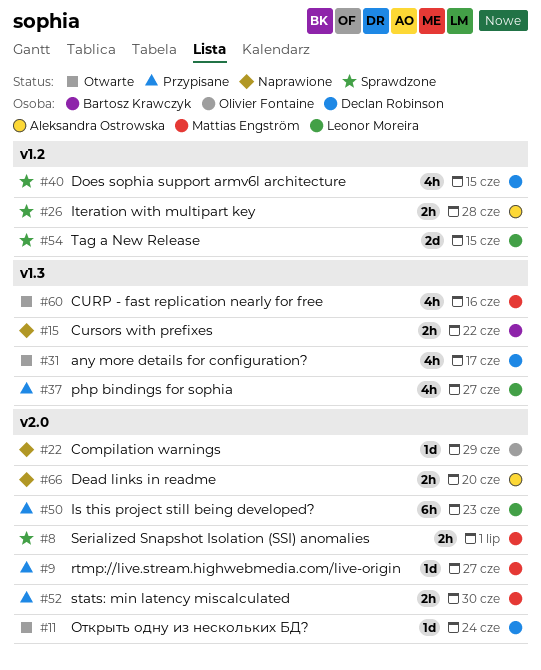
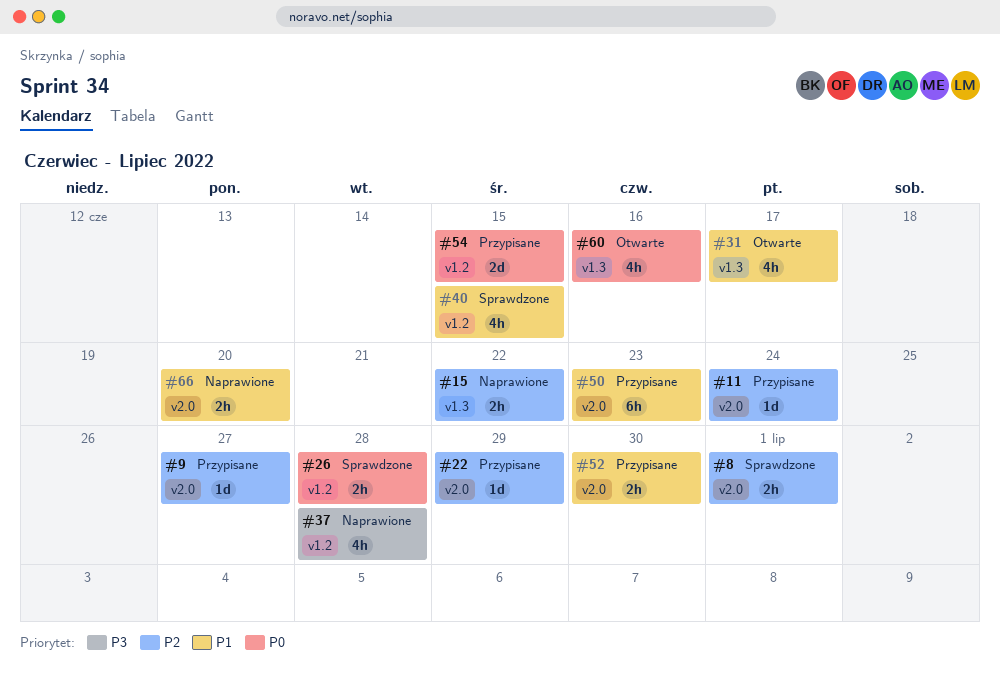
#11, status: Otwarte -> Przypisane
#22, status: Naprawione -> Przypisane
#37, status: Przypisane -> Naprawione
#37, label: v1.3 -> v1.2
#37, due: Jun 27 -> Jun 28
#54, status: Sprawdzone -> Przypisane

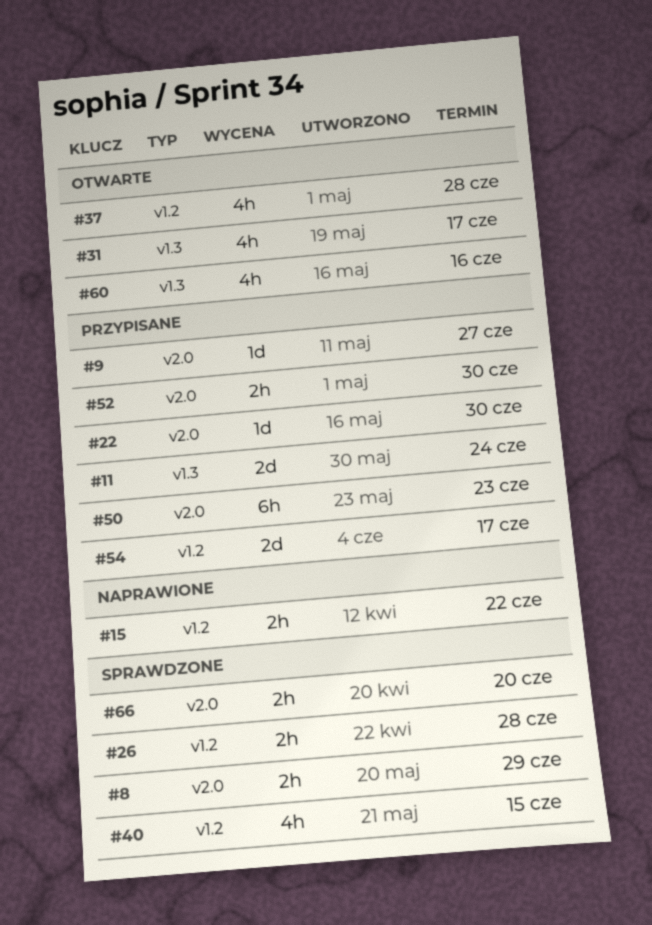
#8, due: Jul 1 -> Jun 29
#11, label: v2.0 -> v1.3
#11, estimate: 1d -> 2d
#15, label: v1.3 -> v1.2
#22, due: Jun 29 -> Jun 30
#37, status: Naprawione -> Otwarte
#54, due: Jun 15 -> Jun 17
#66, status: Naprawione -> Sprawdzone

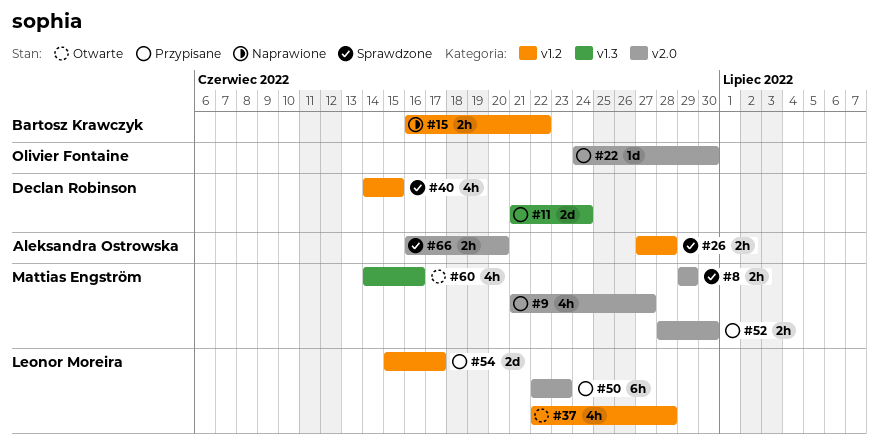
#9, estimate: 1d -> 4h
#31: present -> none

